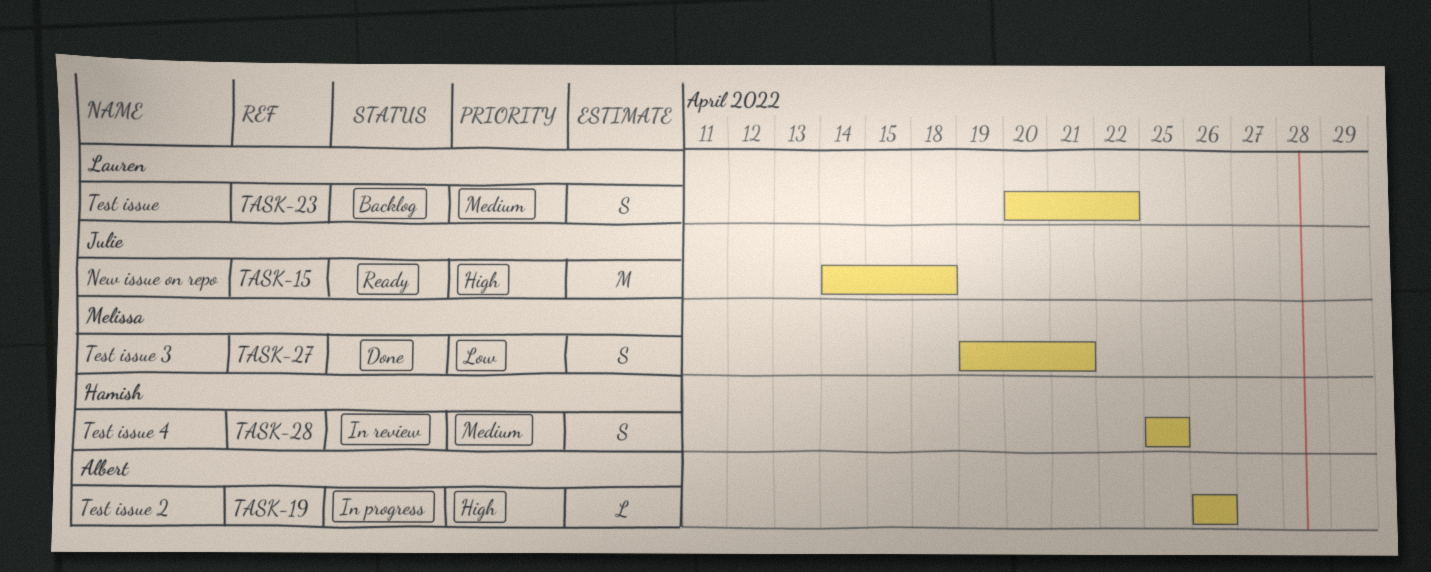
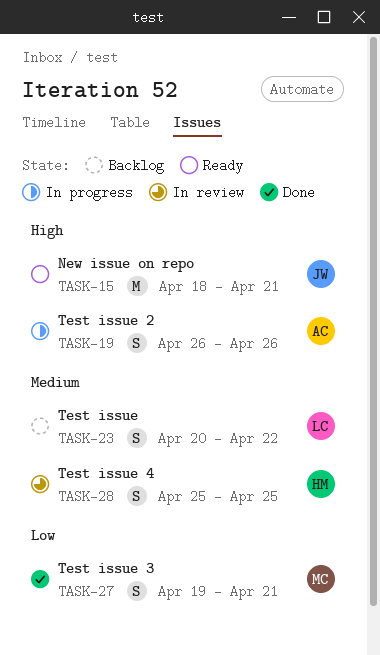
TASK-15, start: Apr 14 -> Apr 18
TASK-15, due: Apr 18 -> Apr 21
TASK-19, estimate: L -> S

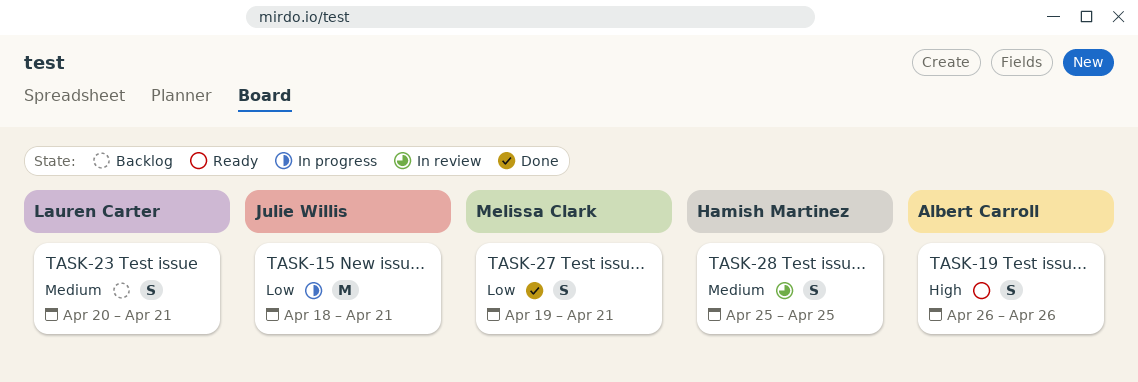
TASK-15, status: Ready -> In progress
TASK-15, priority: High -> Low
TASK-19, status: In progress -> Ready
TASK-23, due: Apr 22 -> Apr 21

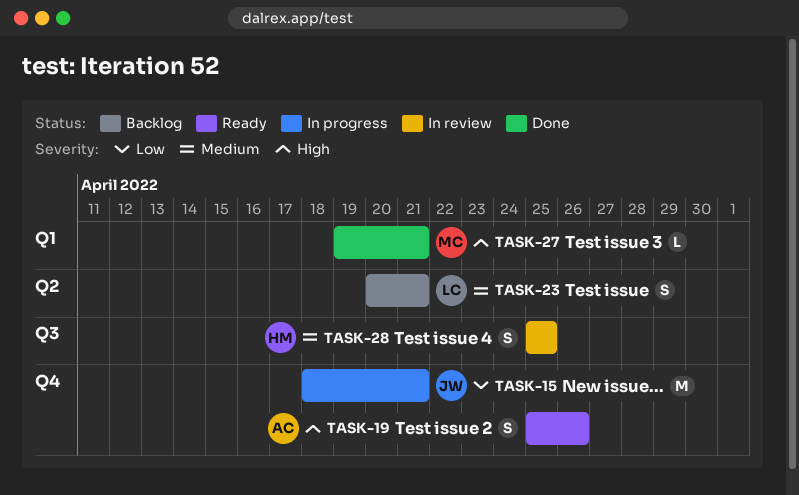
TASK-19, start: Apr 26 -> Apr 25
TASK-27, priority: Low -> High
TASK-27, estimate: S -> L

